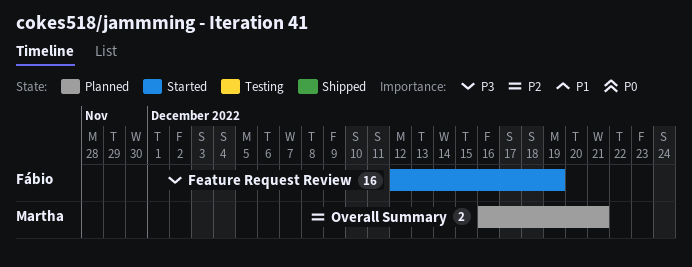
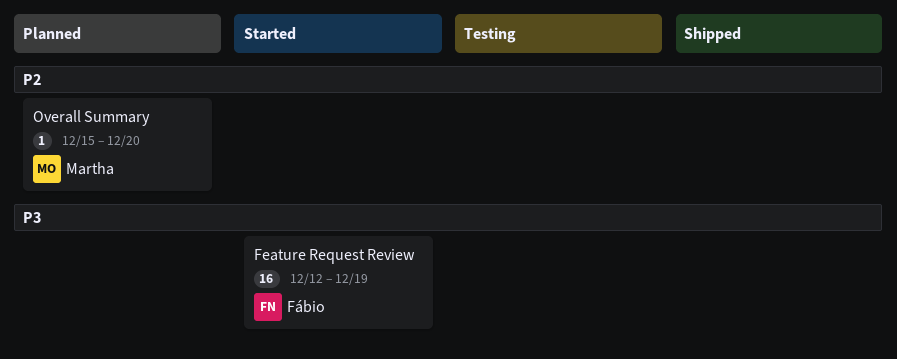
Overall Summary, estimate: 2 -> 1
Overall Summary, start: Dec 16 -> Dec 15
Overall Summary, due: Dec 21 -> Dec 20

